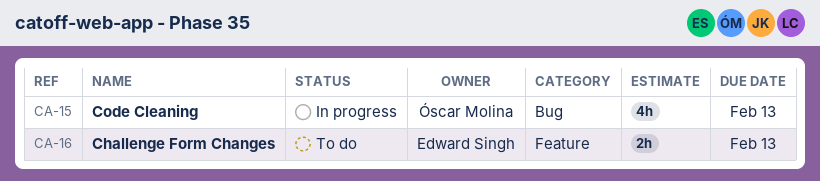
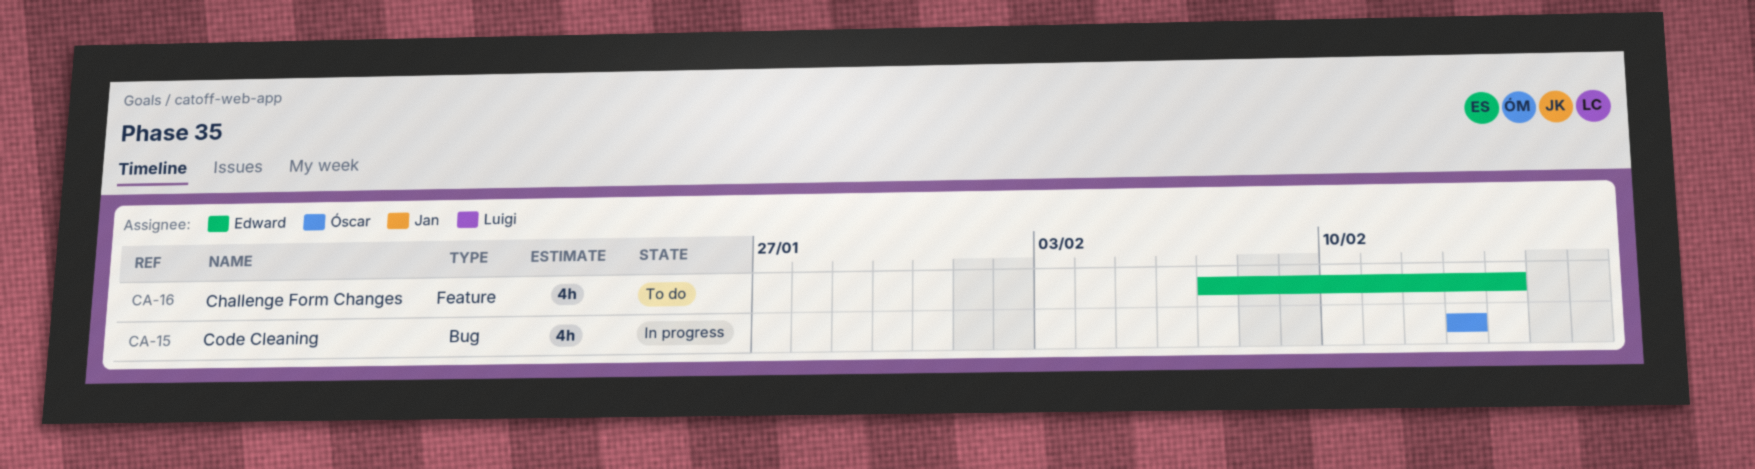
CA-16, estimate: 2h -> 4h
CA-16, due: Feb 13 -> Feb 14

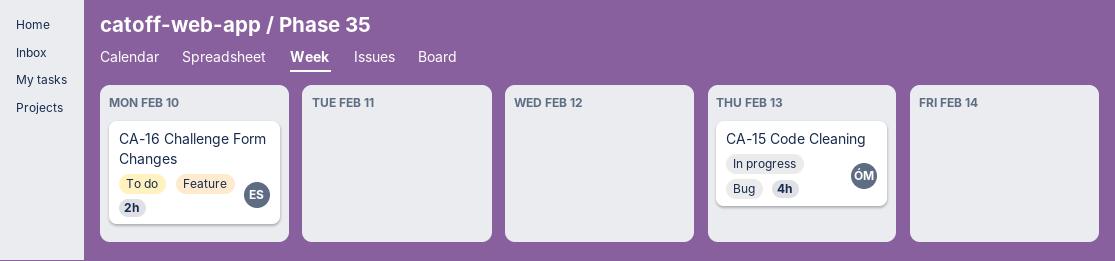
CA-16, estimate: 4h -> 2h
CA-16, due: Feb 14 -> Feb 10

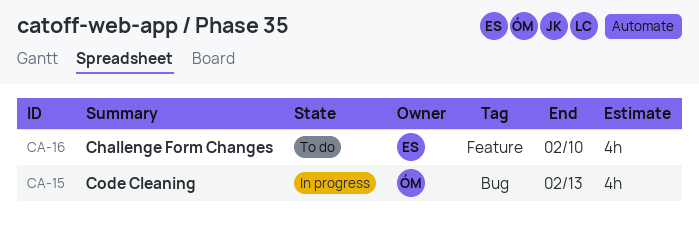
CA-16, estimate: 2h -> 4h

